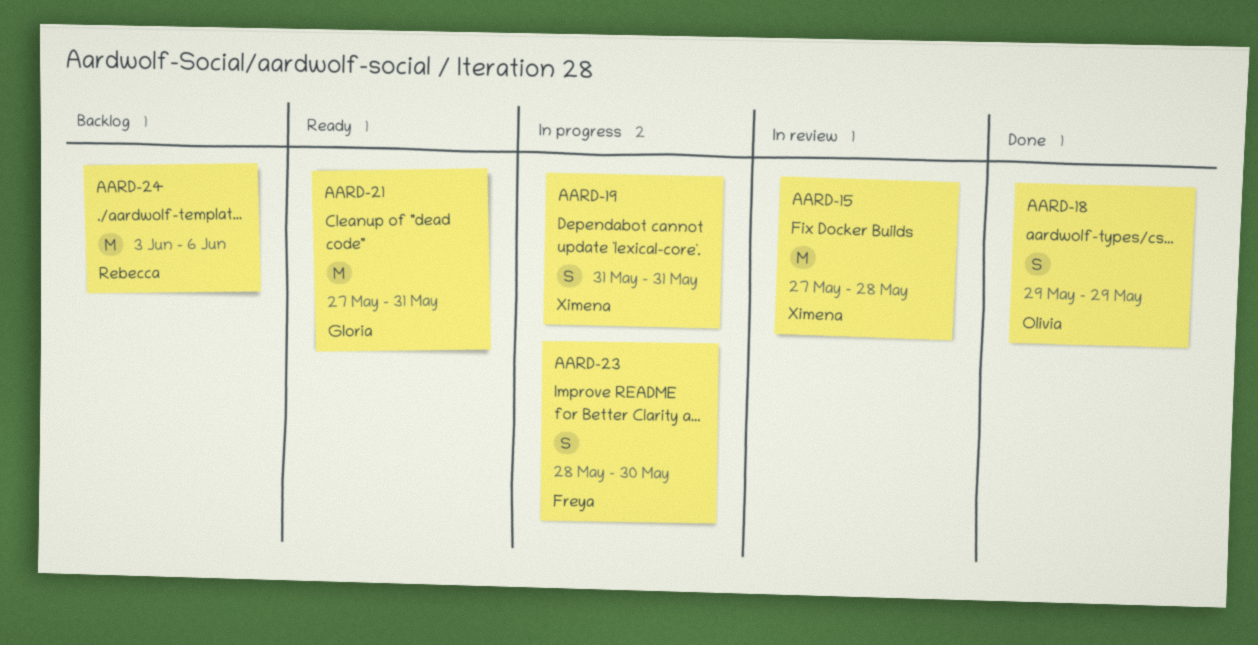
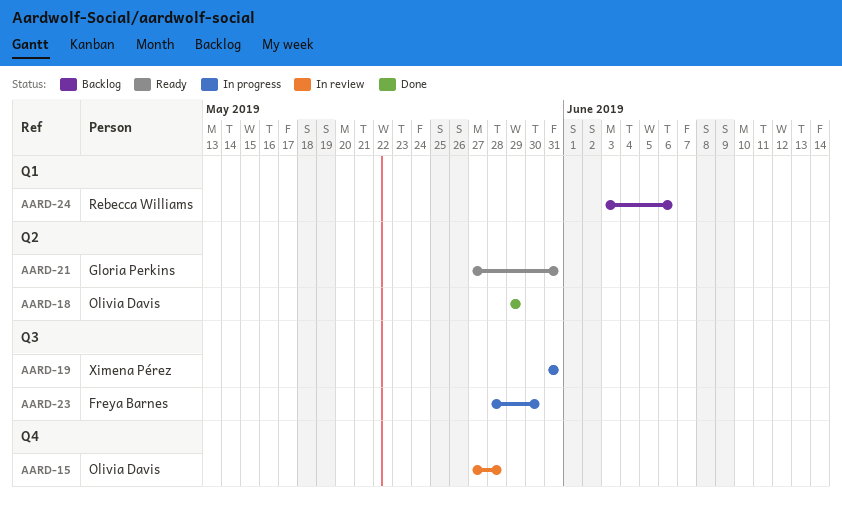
AARD-15, owner: Ximena Pérez -> Olivia Davis

